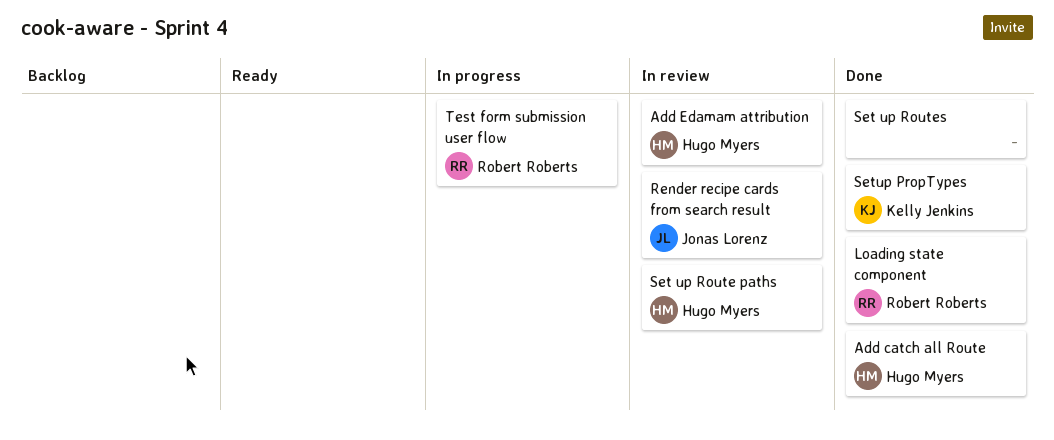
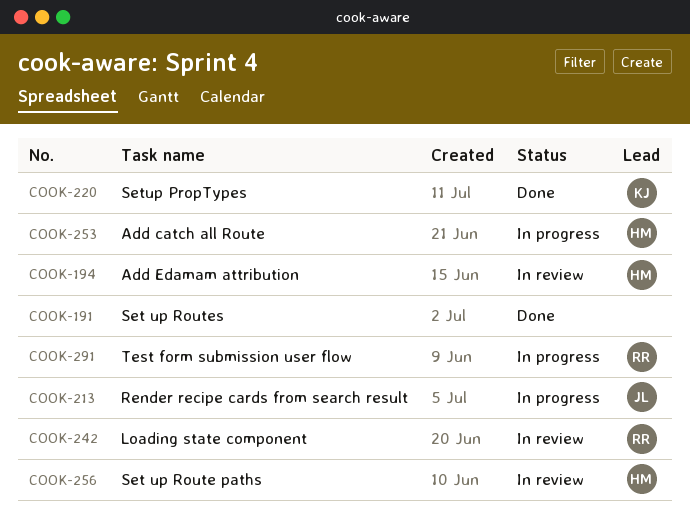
Add catch all Route, status: Done -> In progress
Loading state component, status: Done -> In review
Render recipe cards from search result, status: In review -> In progress

